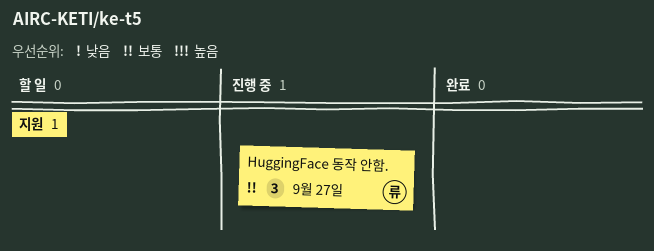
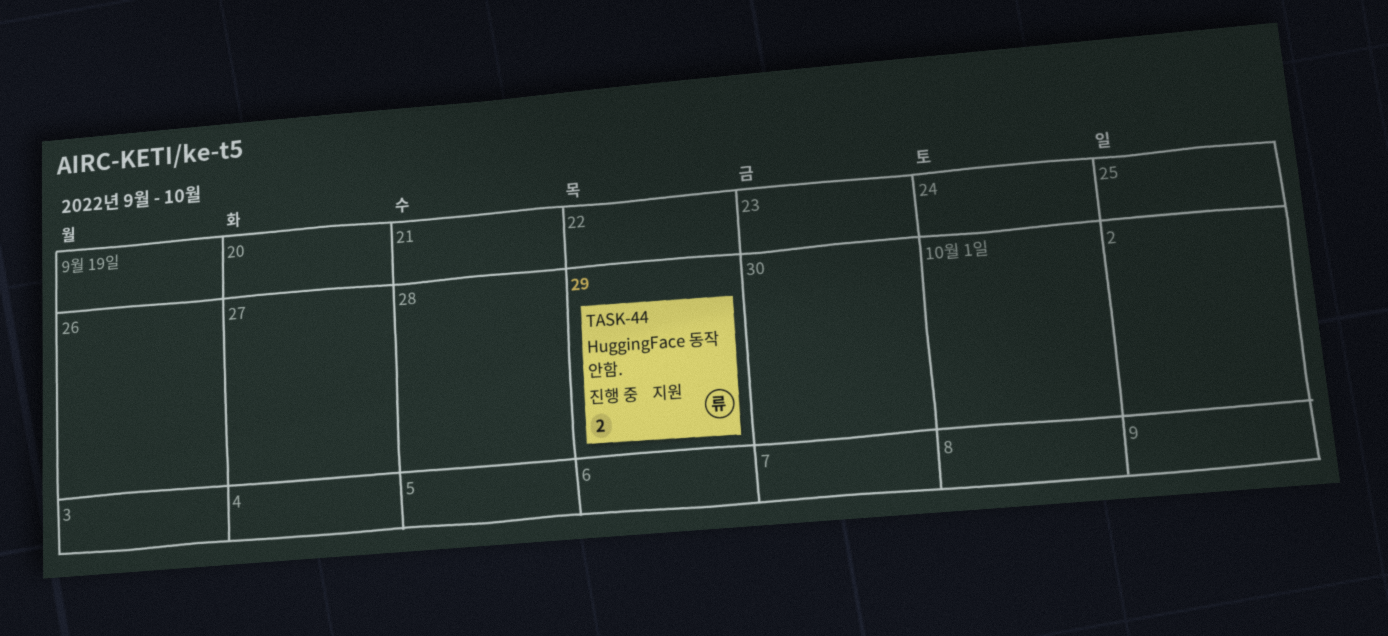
HuggingFace 동작 안함., estimate: 3 -> 2
HuggingFace 동작 안함., due: Sep 27 -> Sep 29

